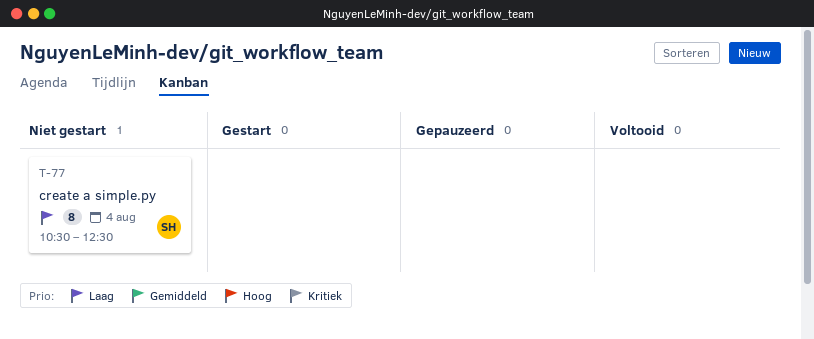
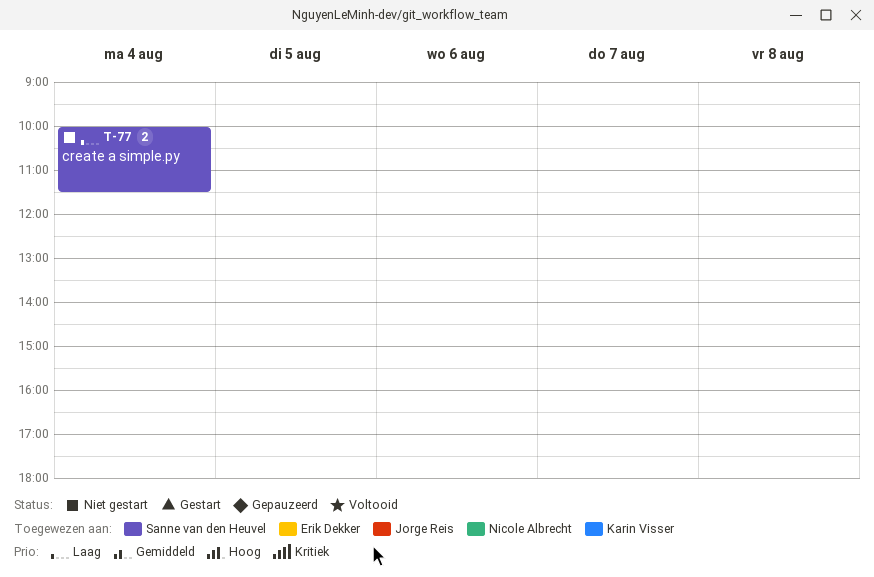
T-77, estimate: 8 -> 2
T-77, begins: 10:30 -> 10:00
T-77, ends: 12:30 -> 11:30

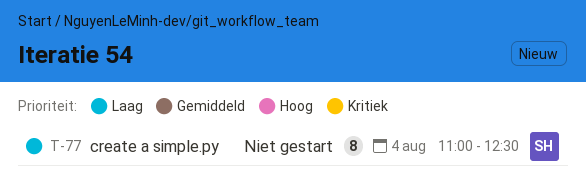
T-77, estimate: 2 -> 8
T-77, begins: 10:00 -> 11:00
T-77, ends: 11:30 -> 12:30

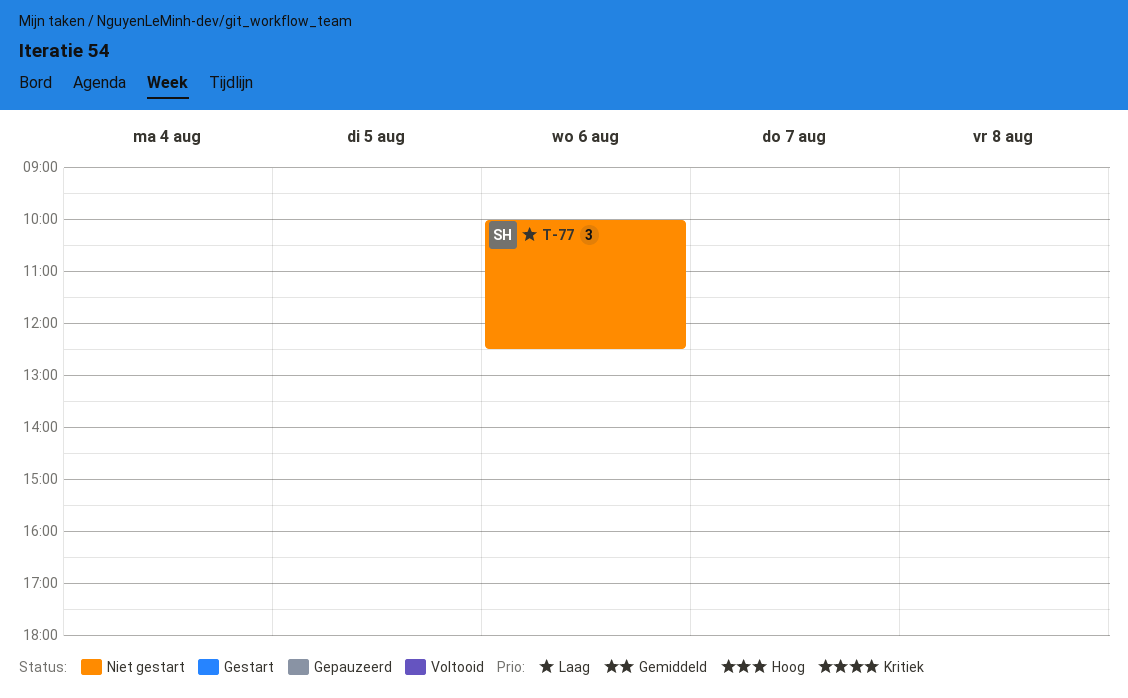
T-77, estimate: 8 -> 3
T-77, day: Aug 4 -> Aug 6
T-77, begins: 11:00 -> 10:00

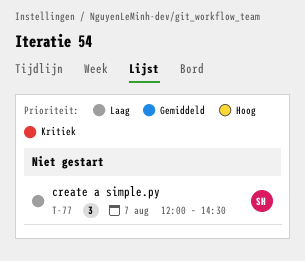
T-77, day: Aug 6 -> Aug 7
T-77, begins: 10:00 -> 12:00
T-77, ends: 12:30 -> 14:30

